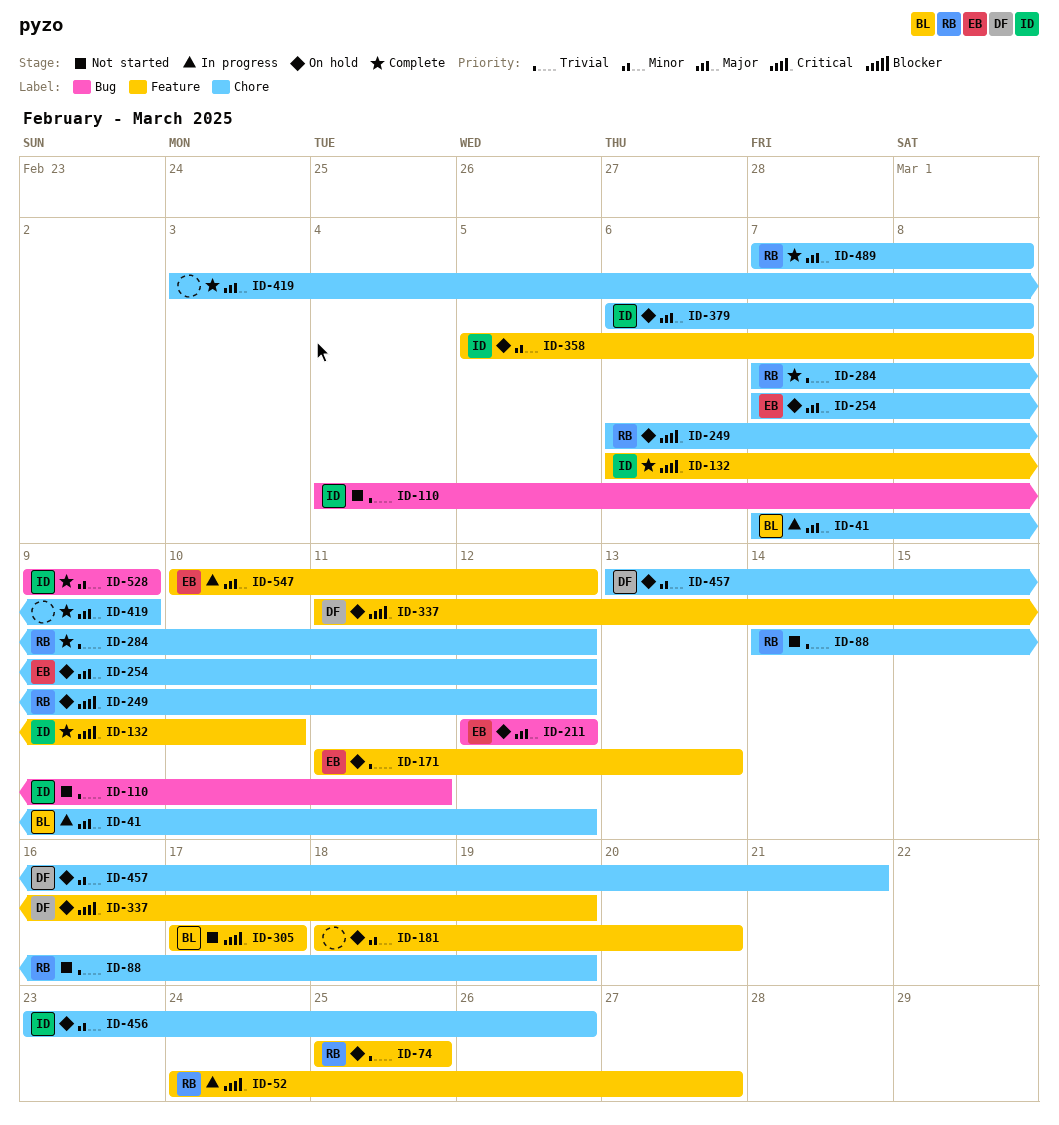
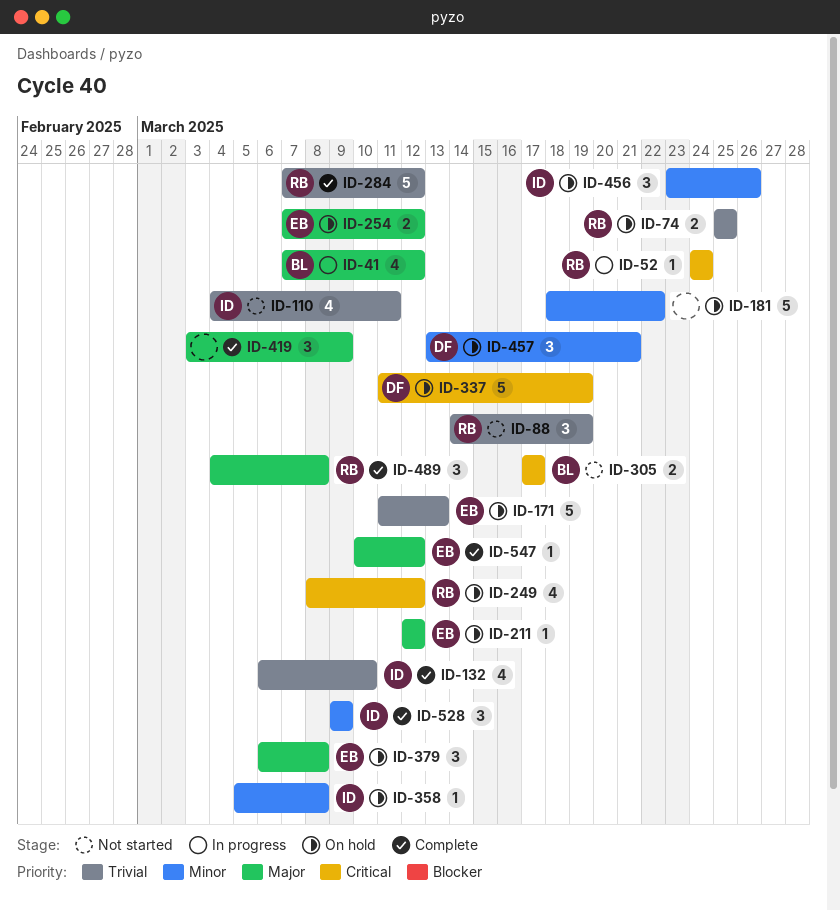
ID-52, due: Mar 27 -> Mar 24
ID-132, priority: Critical -> Trivial
ID-181, due: Mar 20 -> Mar 22
ID-249, start: Mar 6 -> Mar 8
ID-379, owner: ID -> EB
ID-489, start: Mar 7 -> Mar 4
ID-547, status: In progress -> Complete

